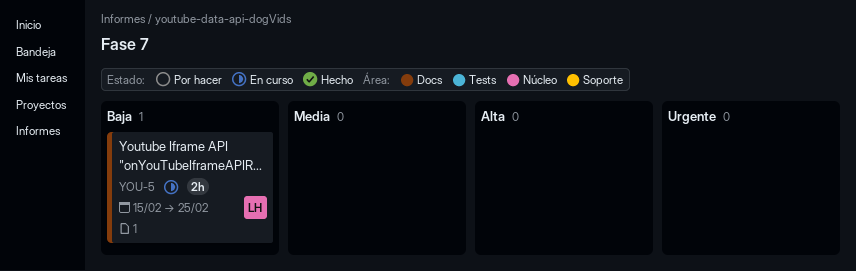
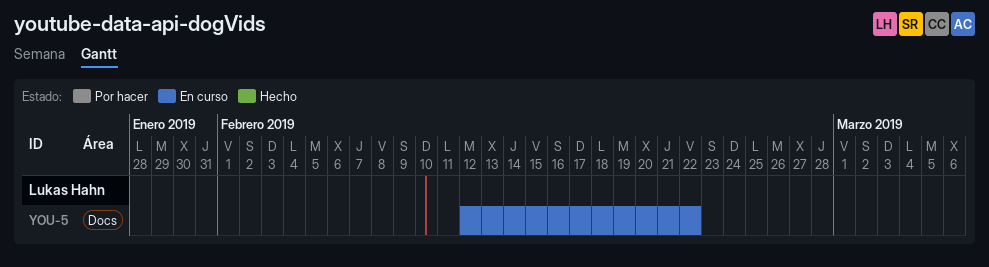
YOU-5, start: Feb 15 -> Feb 12
YOU-5, due: Feb 25 -> Feb 22

